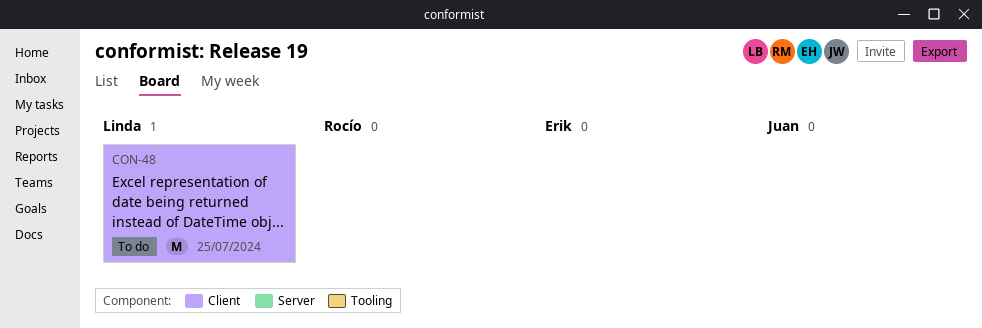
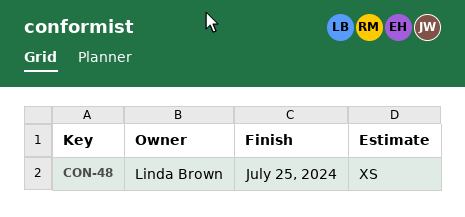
CON-48, estimate: M -> XS

